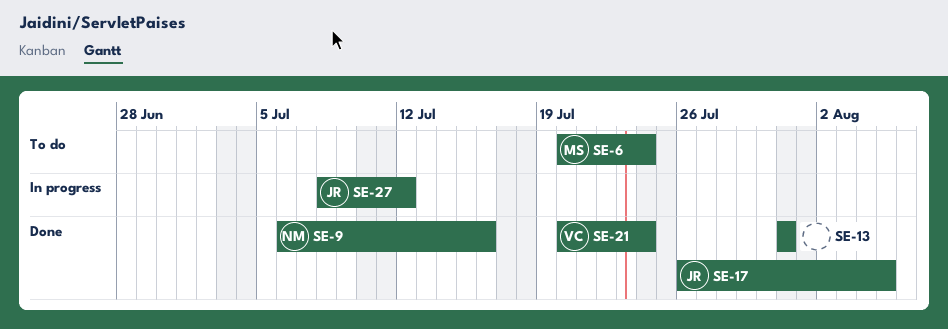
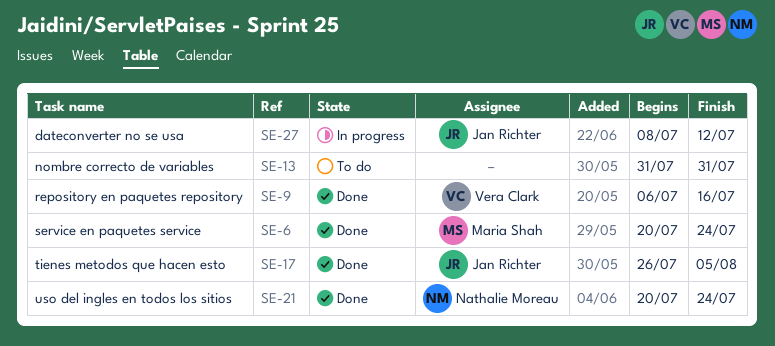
SE-6, status: To do -> Done
SE-9, owner: Nathalie Moreau -> Vera Clark
SE-13, status: Done -> To do
SE-21, owner: Vera Clark -> Nathalie Moreau

